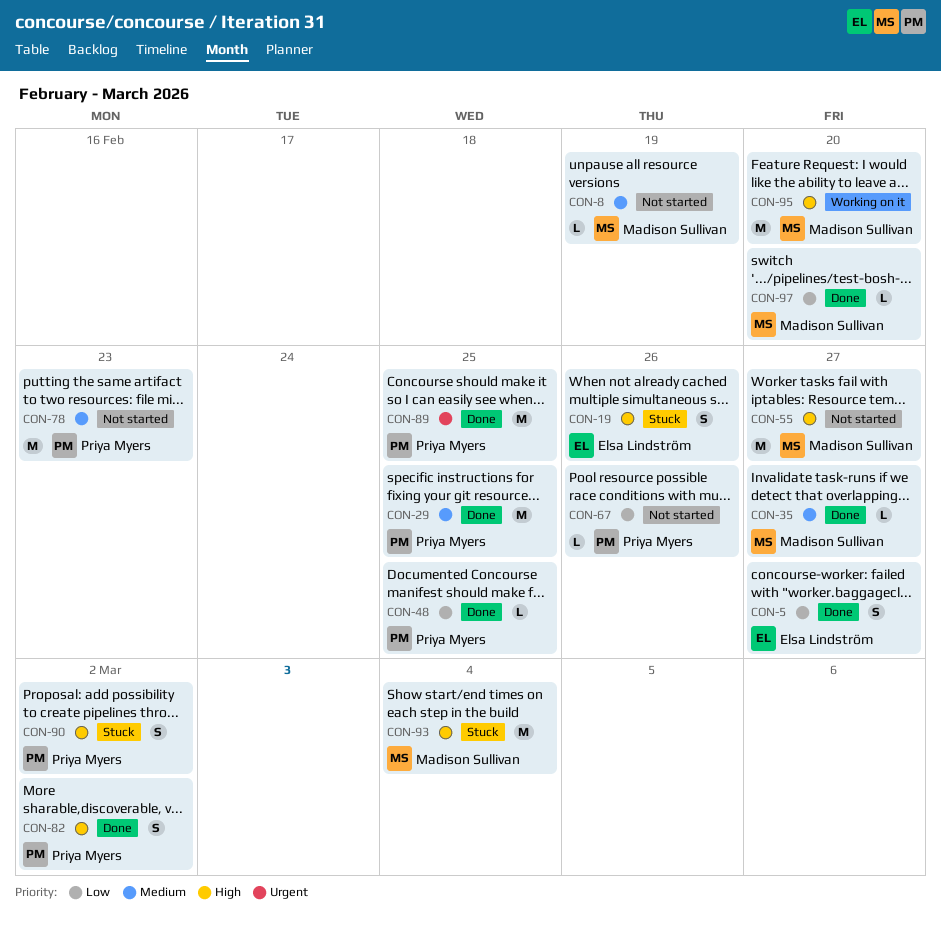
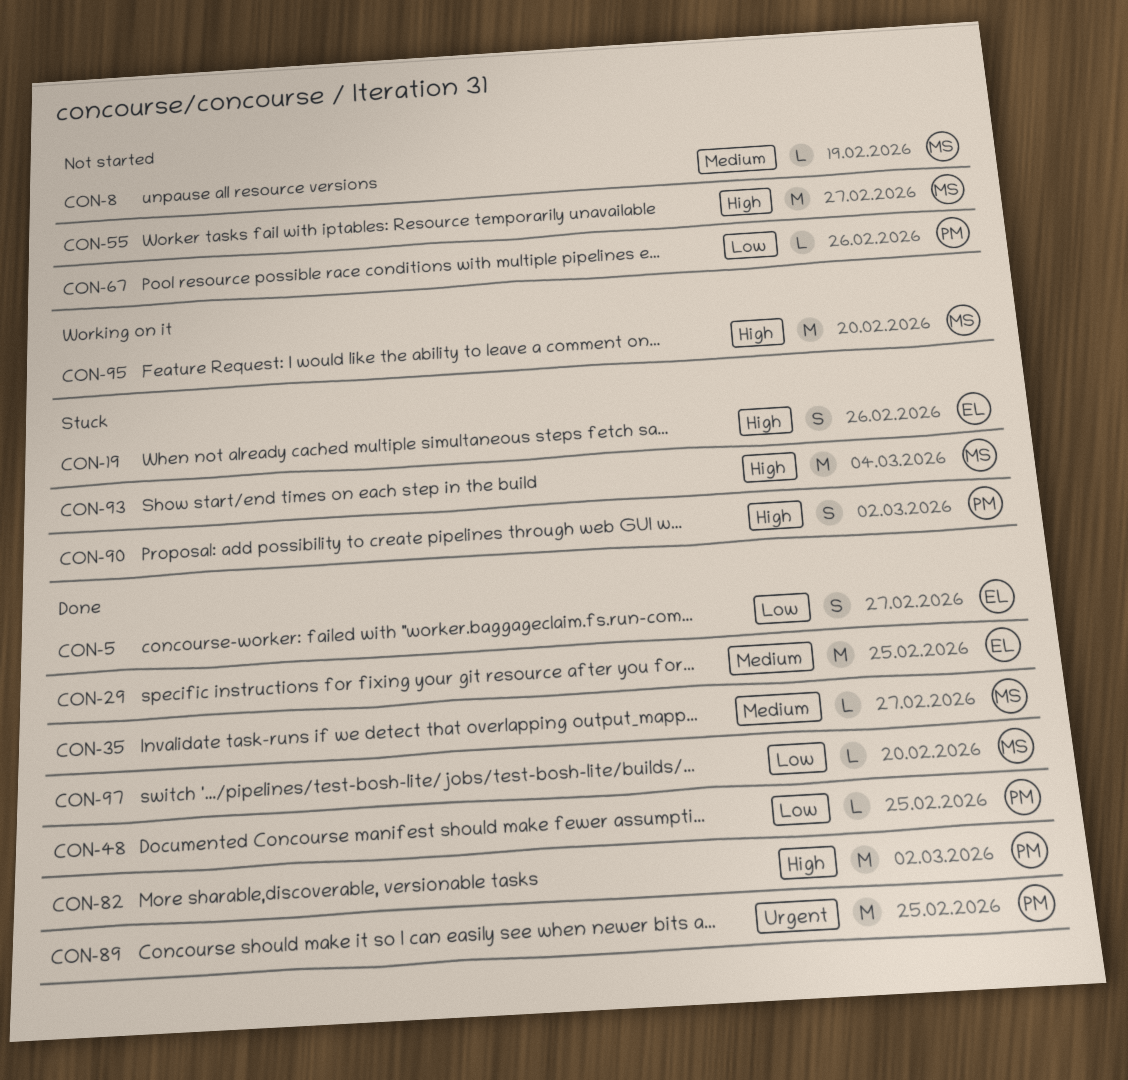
CON-29, owner: Priya Myers -> Elsa Lindström
CON-78: present -> none
CON-82, estimate: S -> M

